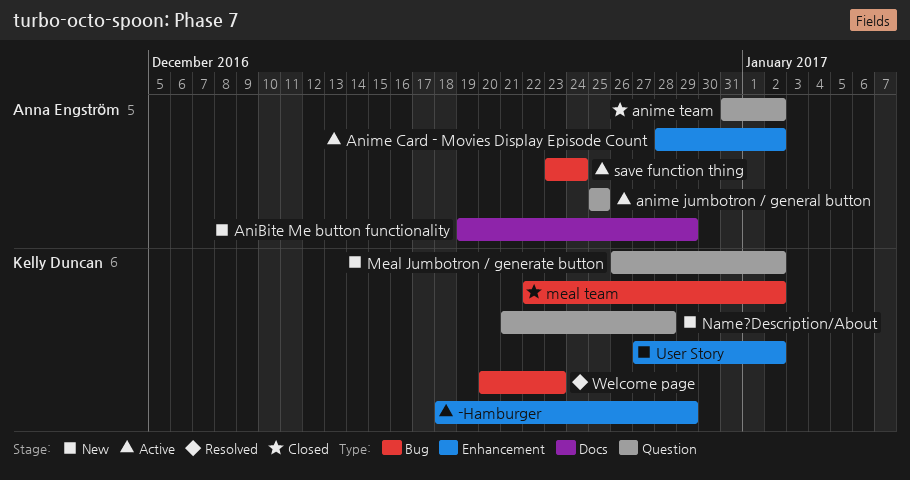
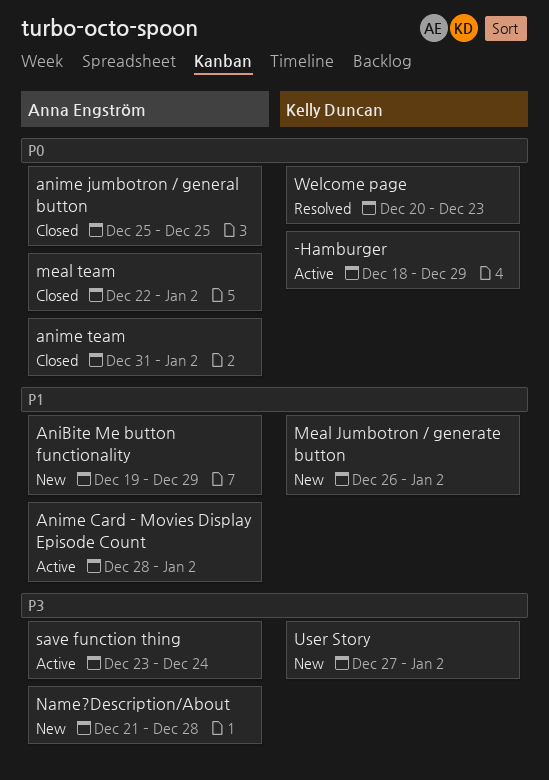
anime jumbotron / general button, status: Active -> Closed
meal team, owner: Kelly Duncan -> Anna Engström
Name?Description/About, owner: Kelly Duncan -> Anna Engström

